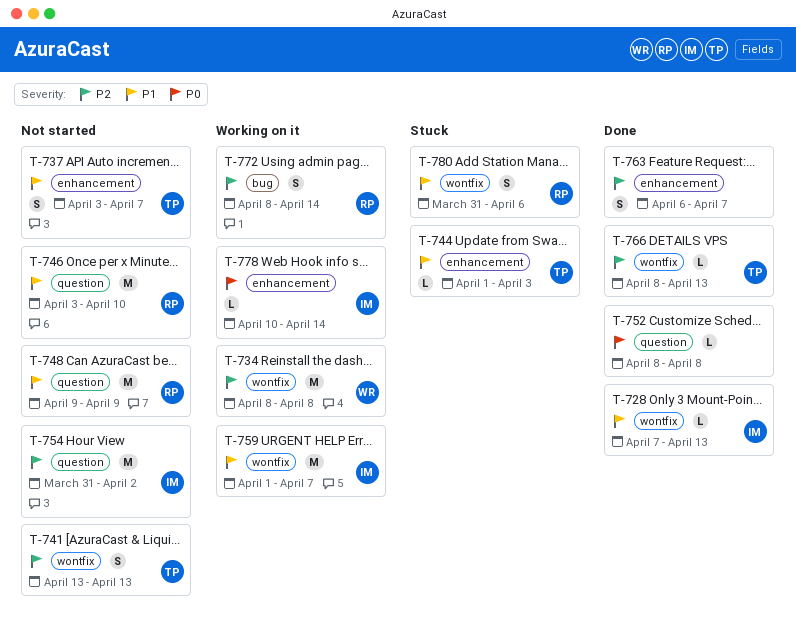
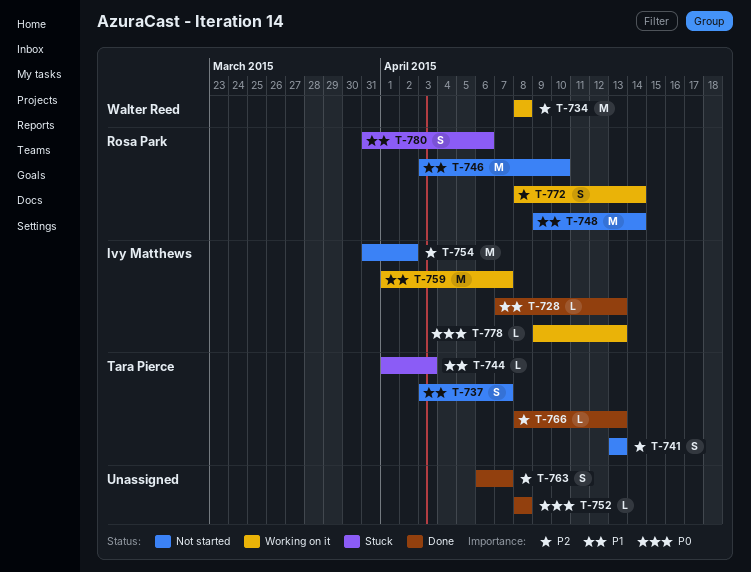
T-748, due: Apr 9 -> Apr 14
T-778, start: Apr 10 -> Apr 9
T-778, due: Apr 14 -> Apr 13

